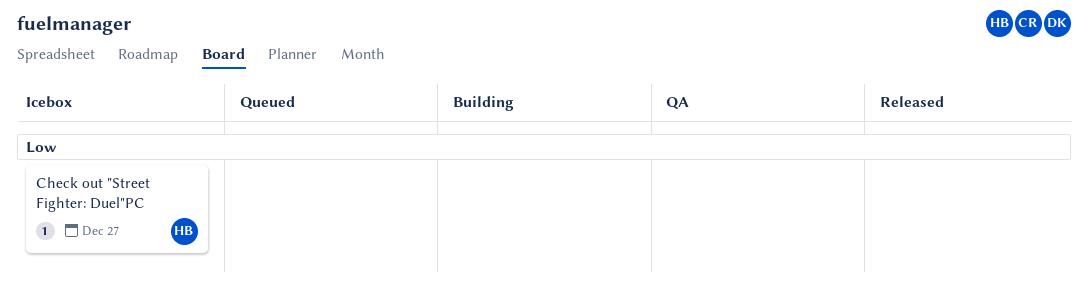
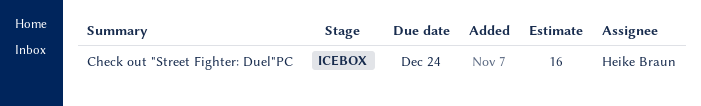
Check out "Street Fighter: Duel"PC, estimate: 1 -> 16
Check out "Street Fighter: Duel"PC, due: Dec 27 -> Dec 24

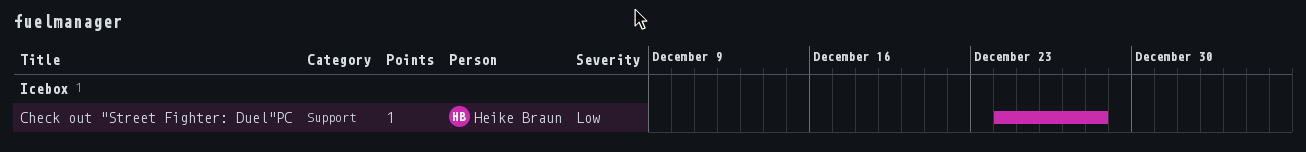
Check out "Street Fighter: Duel"PC, estimate: 16 -> 1
Check out "Street Fighter: Duel"PC, due: Dec 24 -> Dec 28

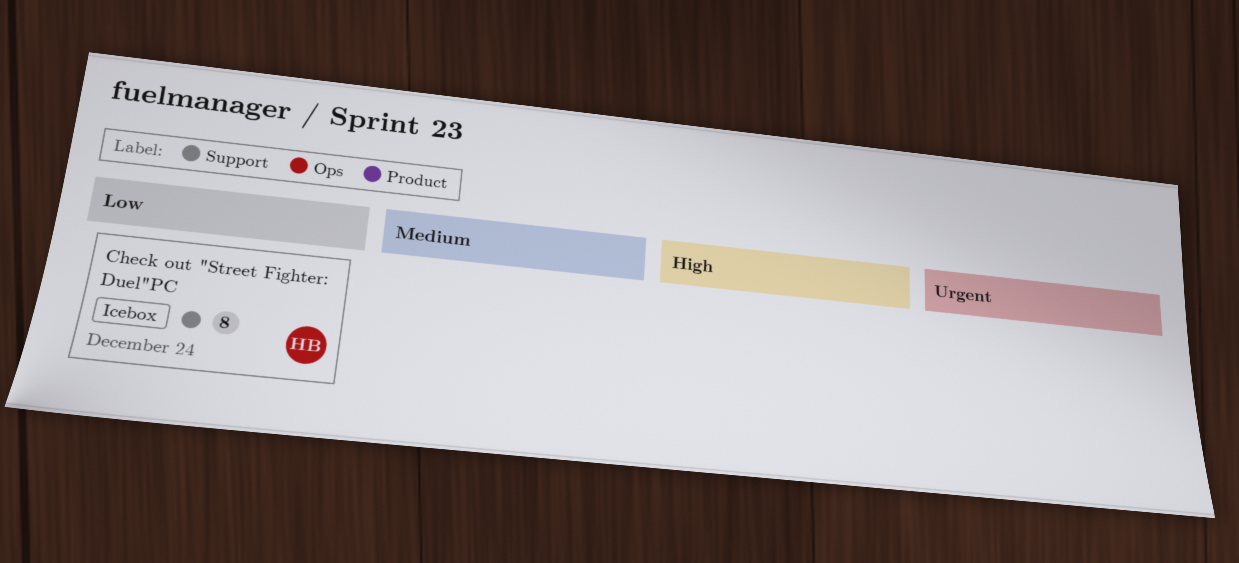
Check out "Street Fighter: Duel"PC, estimate: 1 -> 8
Check out "Street Fighter: Duel"PC, due: Dec 28 -> Dec 24

